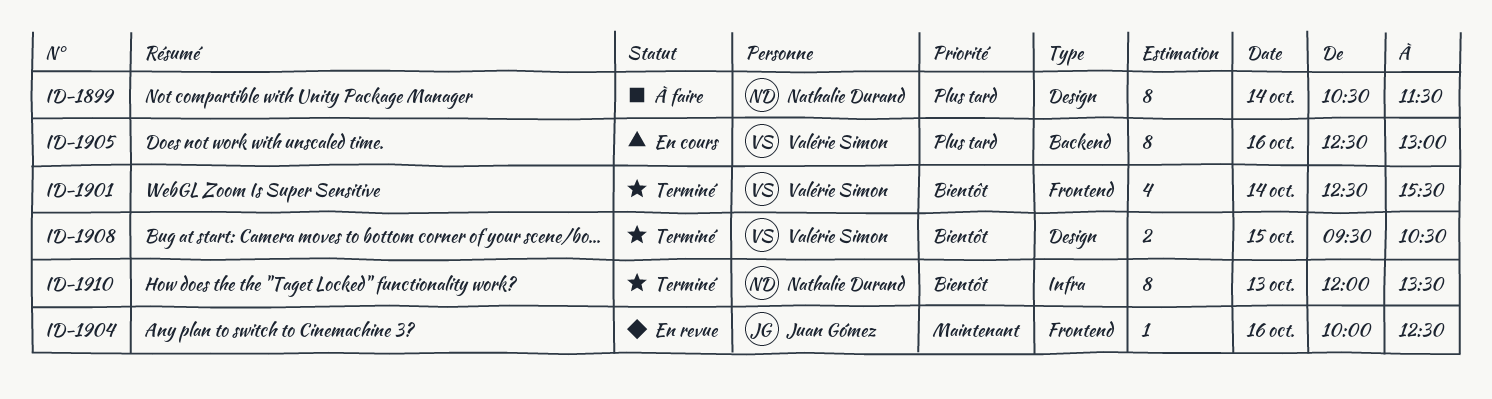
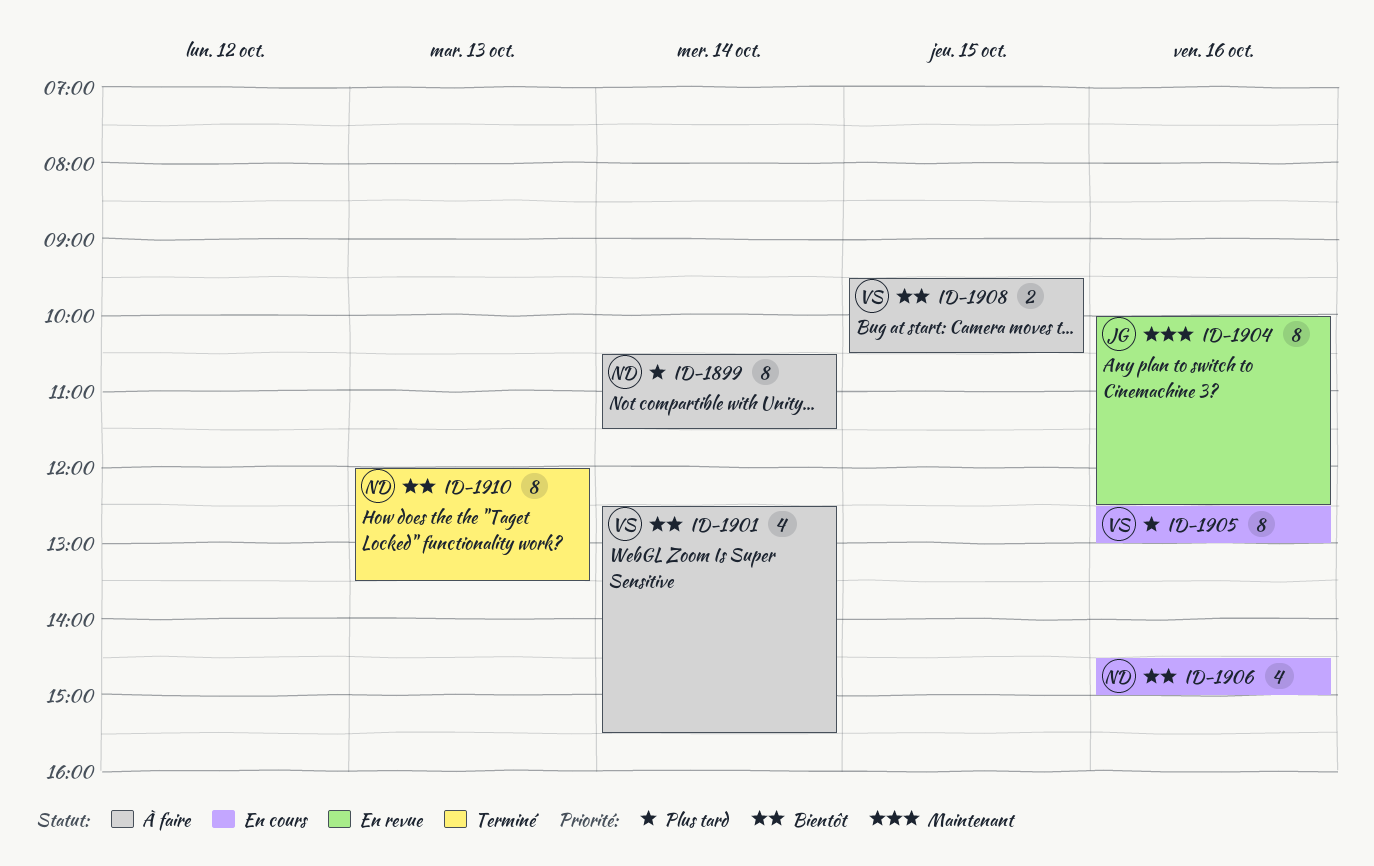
ID-1901, status: Terminé -> À faire
ID-1904, estimate: 1 -> 8
ID-1906: none -> present
ID-1908, status: Terminé -> À faire

